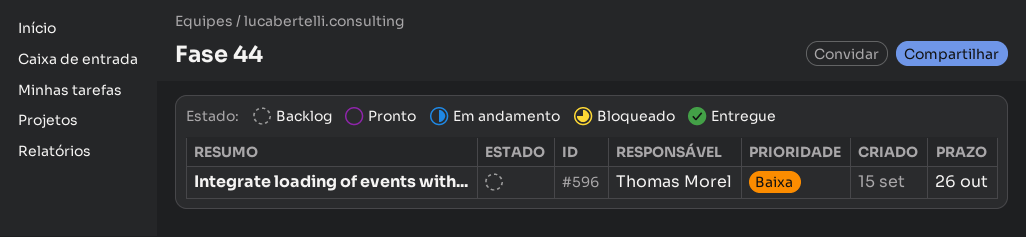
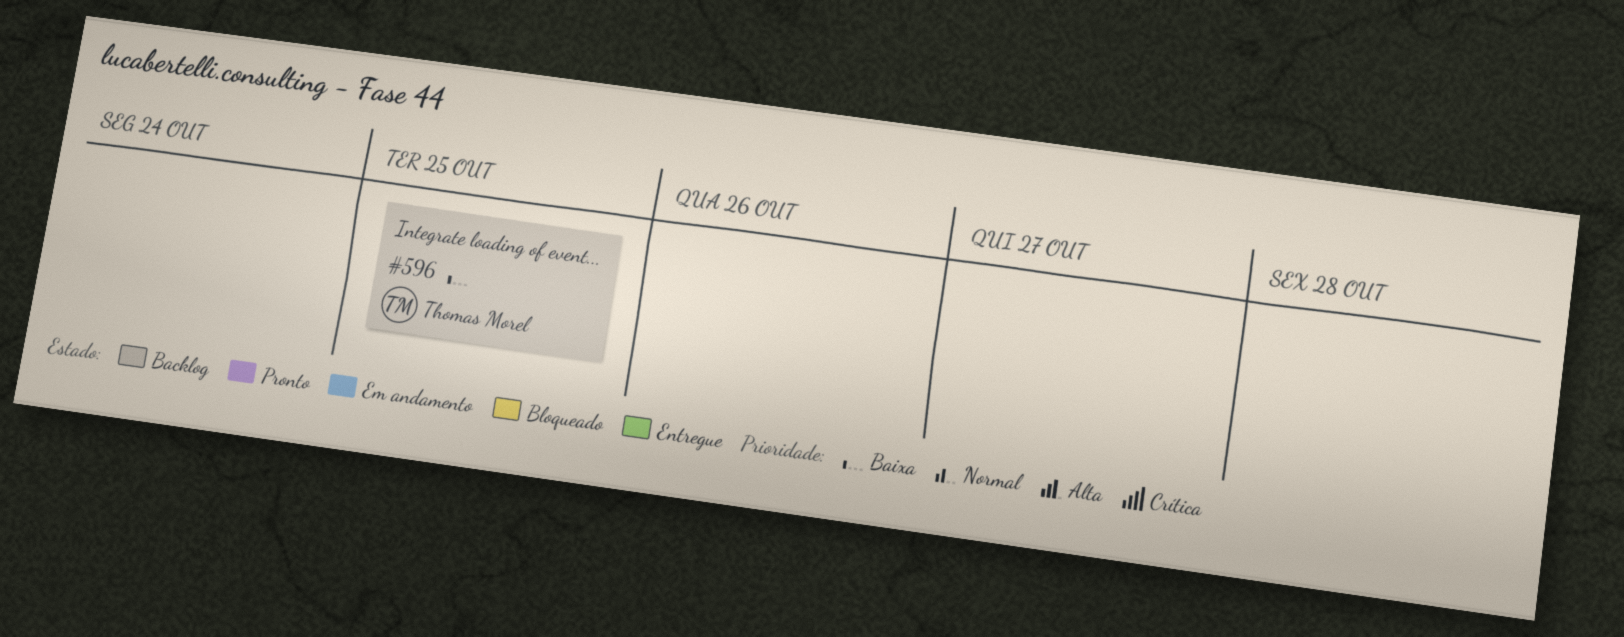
#596, due: Oct 26 -> Oct 25

